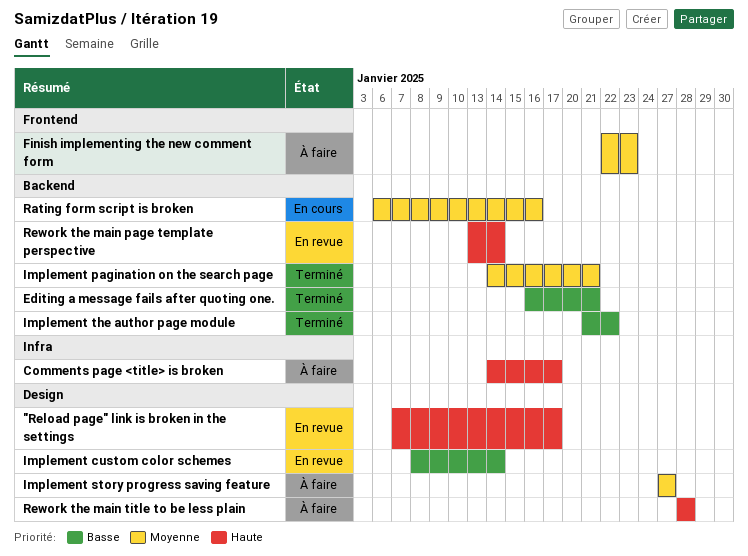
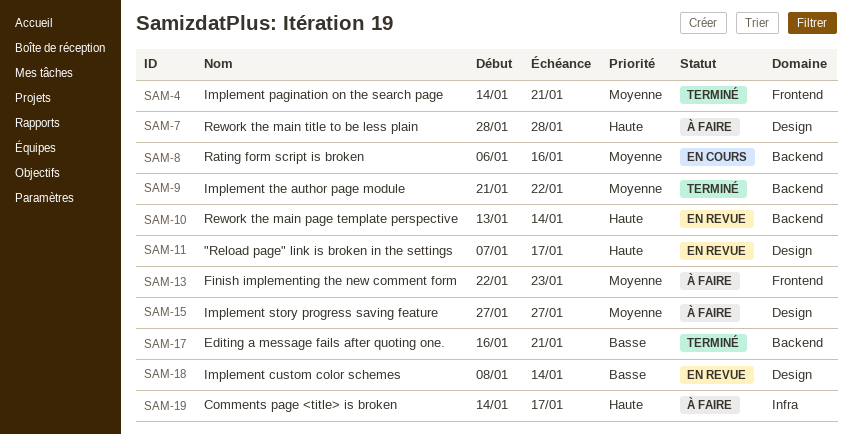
Implement pagination on the search page, label: Backend -> Frontend
Implement the author page module, priority: Basse -> Moyenne

